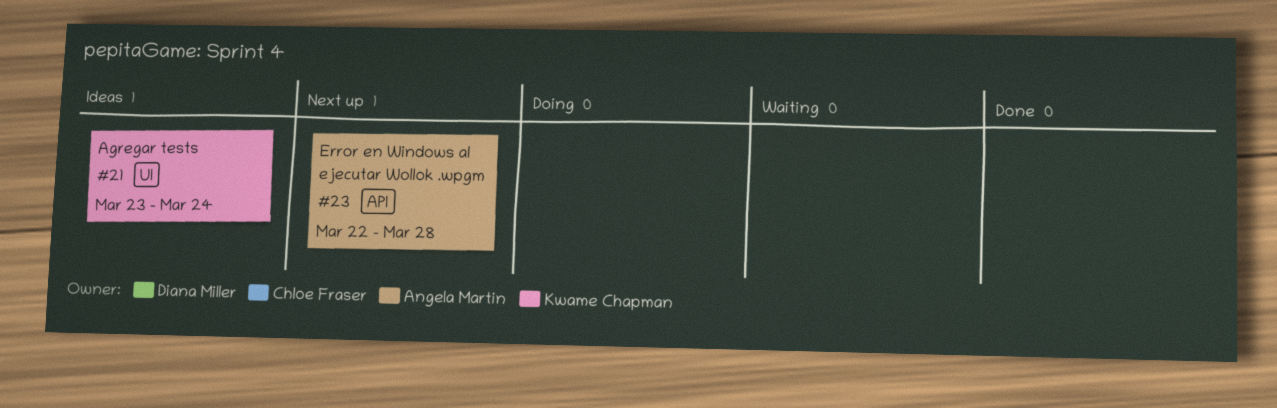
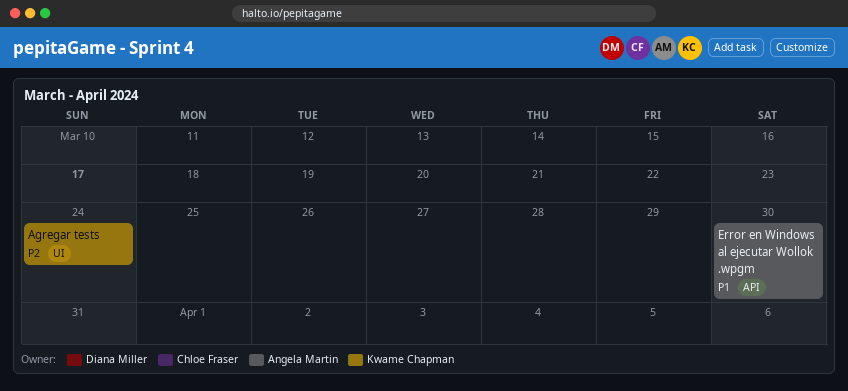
Error en Windows al ejecutar Wollok .wpgm, due: Mar 28 -> Mar 30

